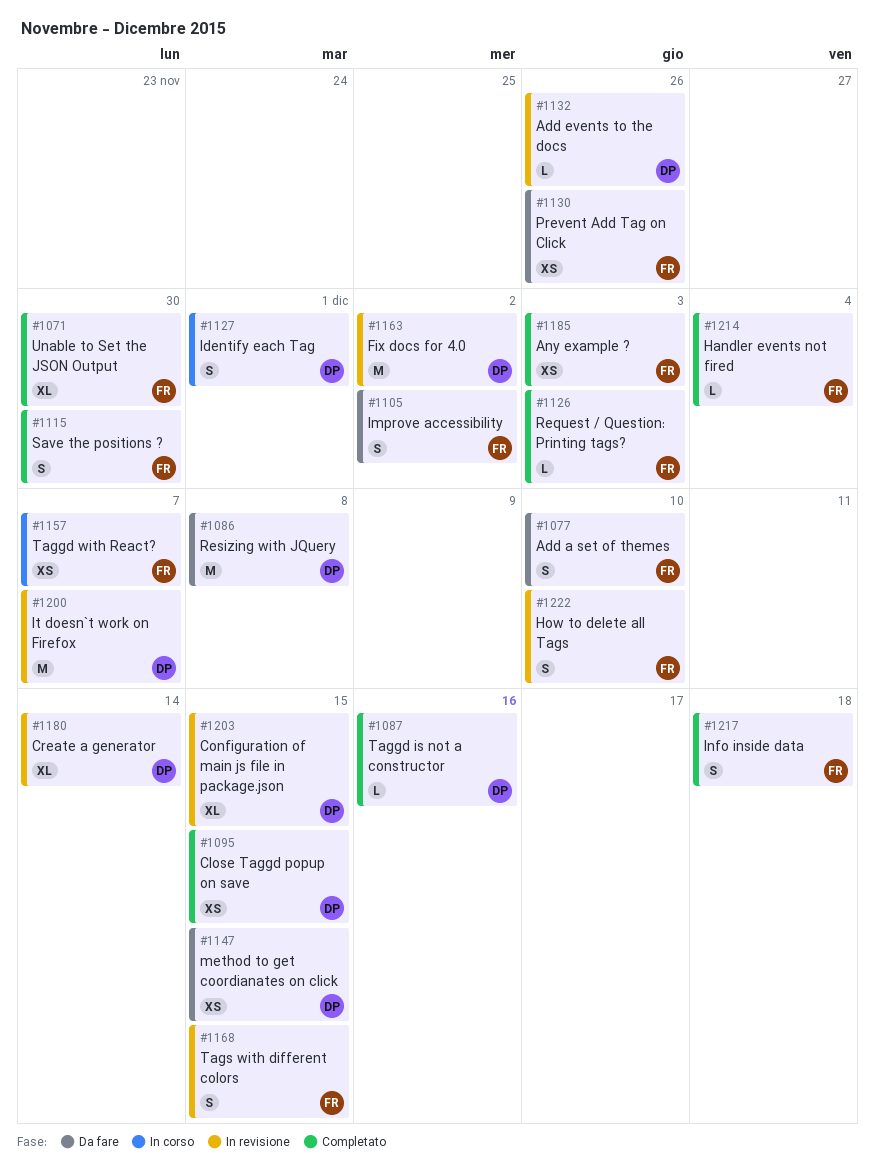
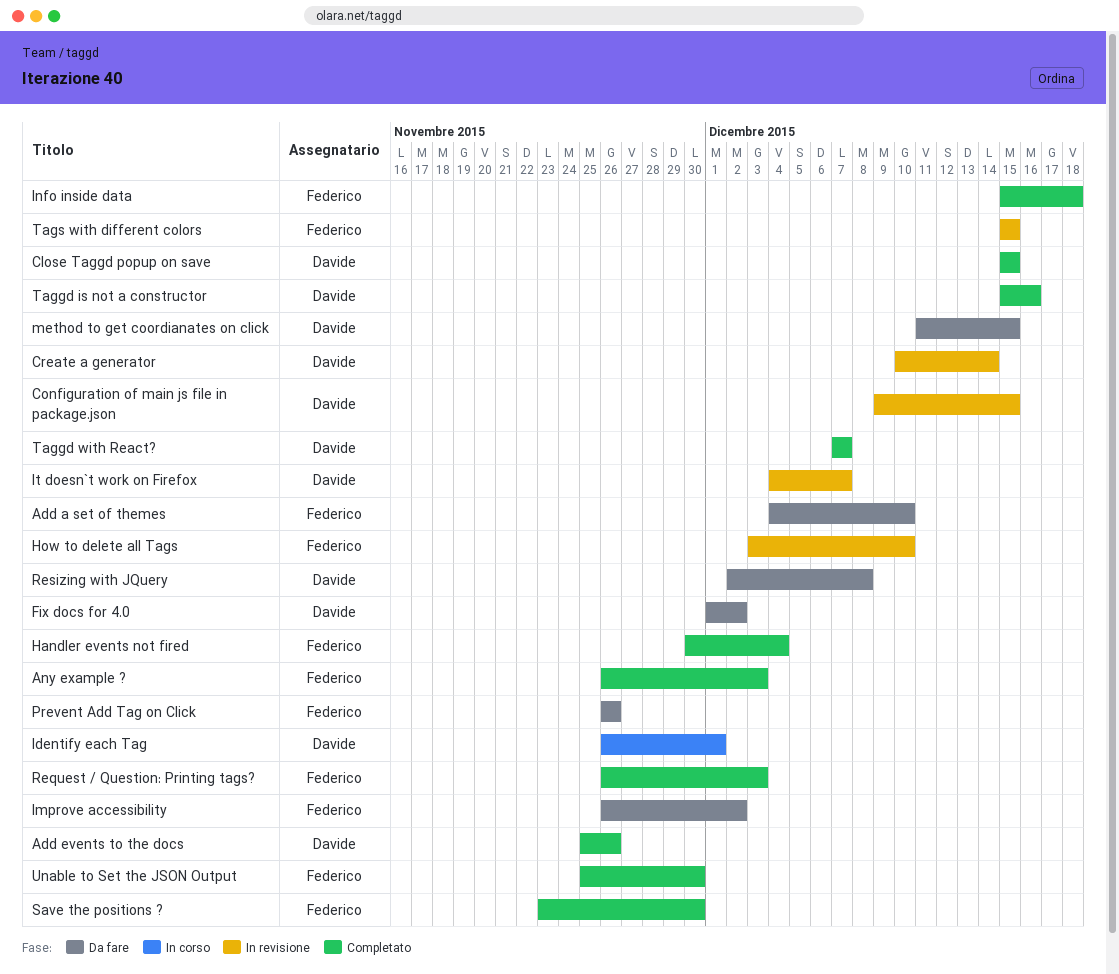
Add events to the docs, status: In revisione -> Completato
Fix docs for 4.0, status: In revisione -> Da fare
Taggd with React?, status: In corso -> Completato
Taggd with React?, owner: Federico -> Davide

